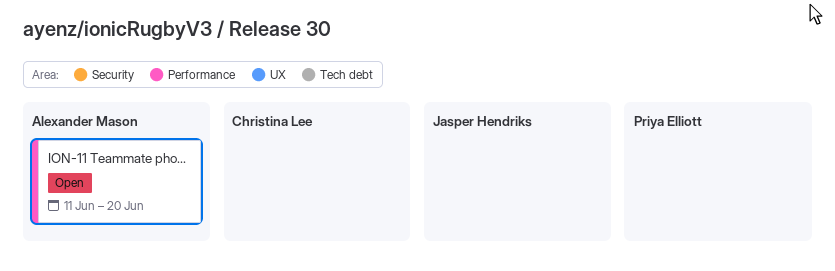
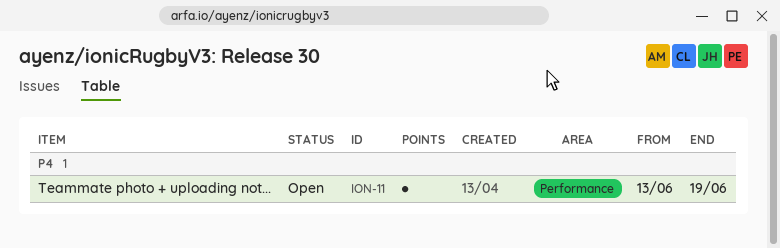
ION-11, start: Jun 11 -> Jun 13
ION-11, due: Jun 20 -> Jun 19

